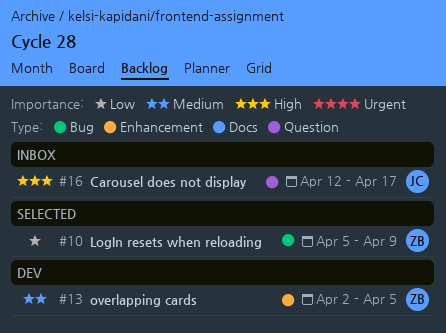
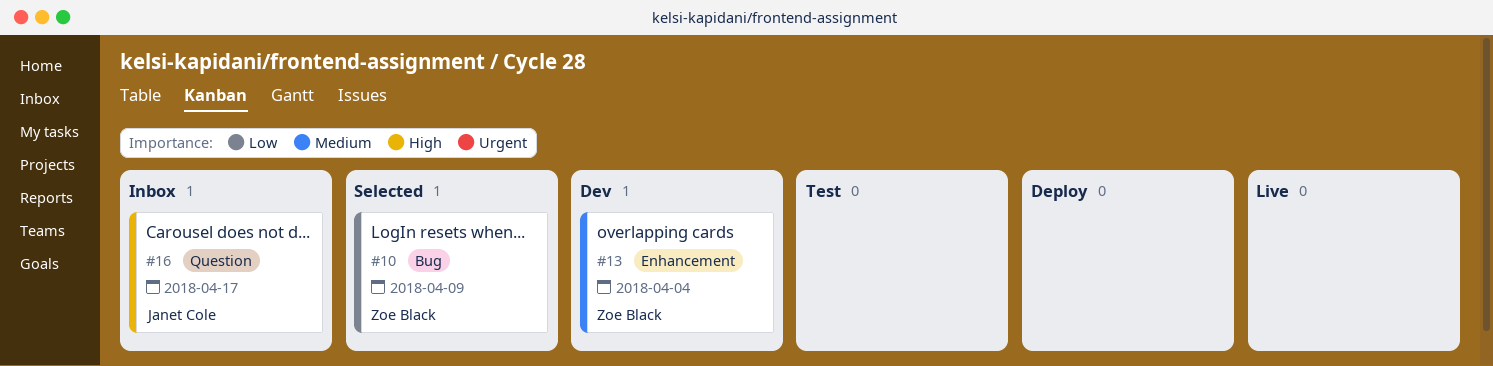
#13, due: Apr 5 -> Apr 4

